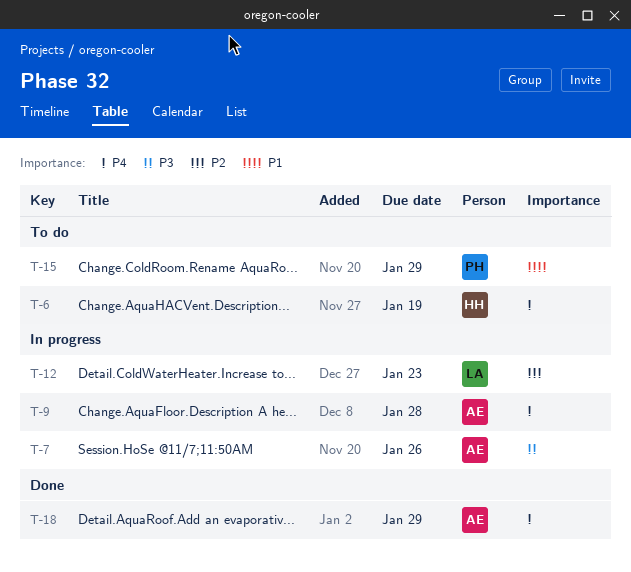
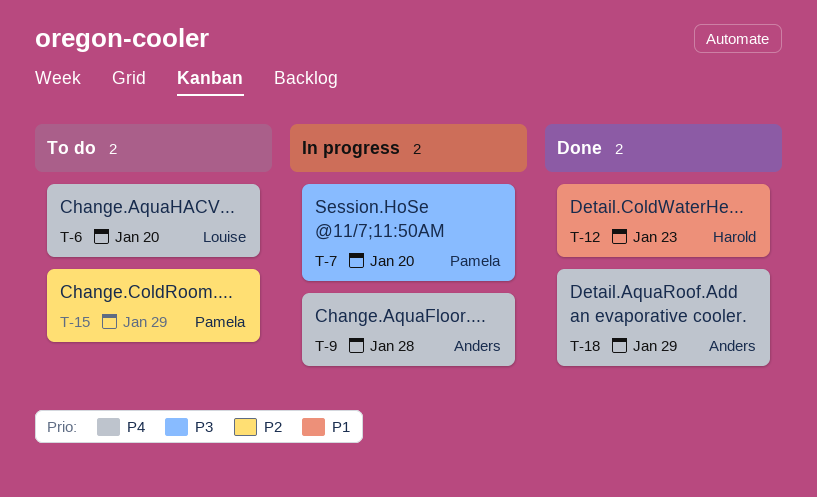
T-6, owner: Harold -> Louise
T-6, due: Jan 19 -> Jan 20
T-7, owner: Anders -> Pamela
T-7, due: Jan 26 -> Jan 20
T-12, status: In progress -> Done
T-12, owner: Louise -> Harold
T-12, priority: P2 -> P1
T-15, priority: P1 -> P2

